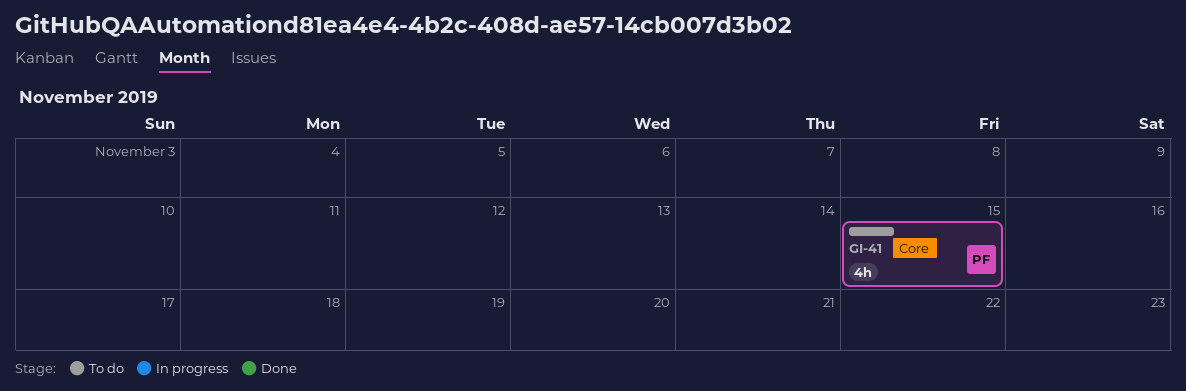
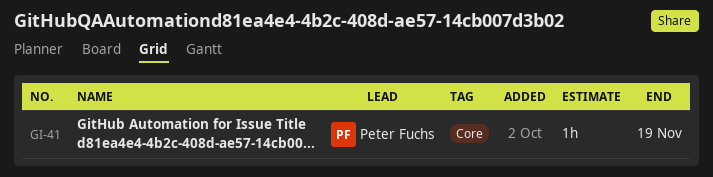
GI-41, estimate: 4h -> 1h
GI-41, due: Nov 15 -> Nov 19

